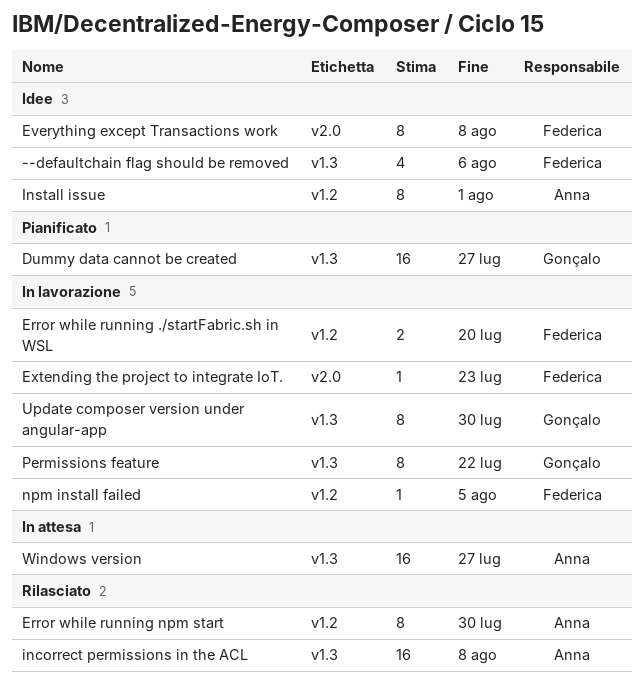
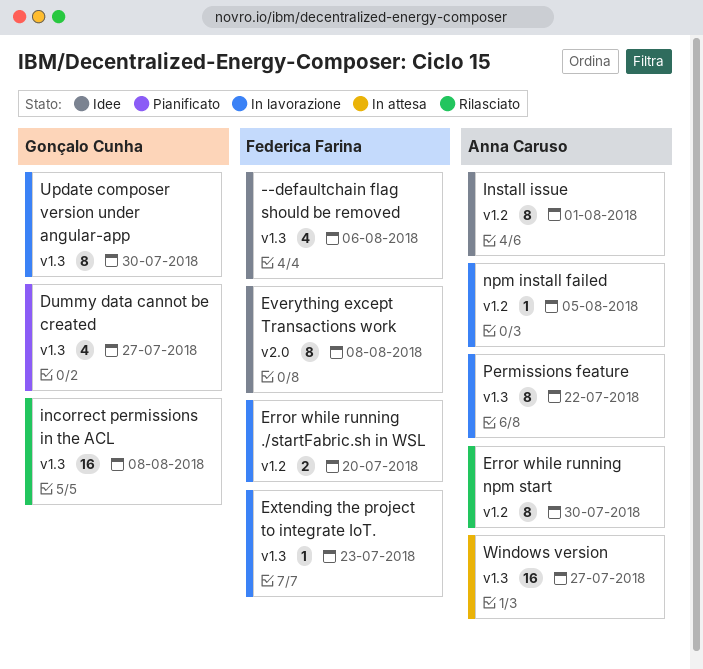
Dummy data cannot be created, estimate: 16 -> 4
Extending the project to integrate IoT., label: v2.0 -> v1.3
incorrect permissions in the ACL, owner: Anna Caruso -> Gonçalo Cunha
npm install failed, owner: Federica Farina -> Anna Caruso
Permissions feature, owner: Gonçalo Cunha -> Anna Caruso

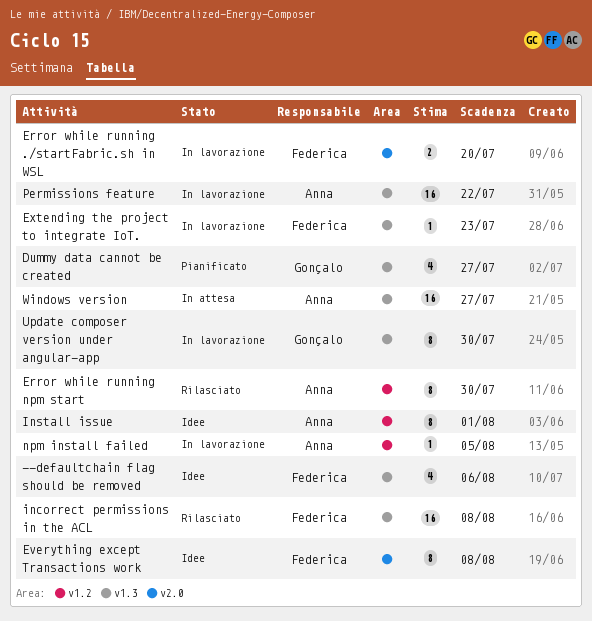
Error while running ./startFabric.sh in WSL, label: v1.2 -> v2.0
incorrect permissions in the ACL, owner: Gonçalo Cunha -> Federica Farina
Permissions feature, estimate: 8 -> 16

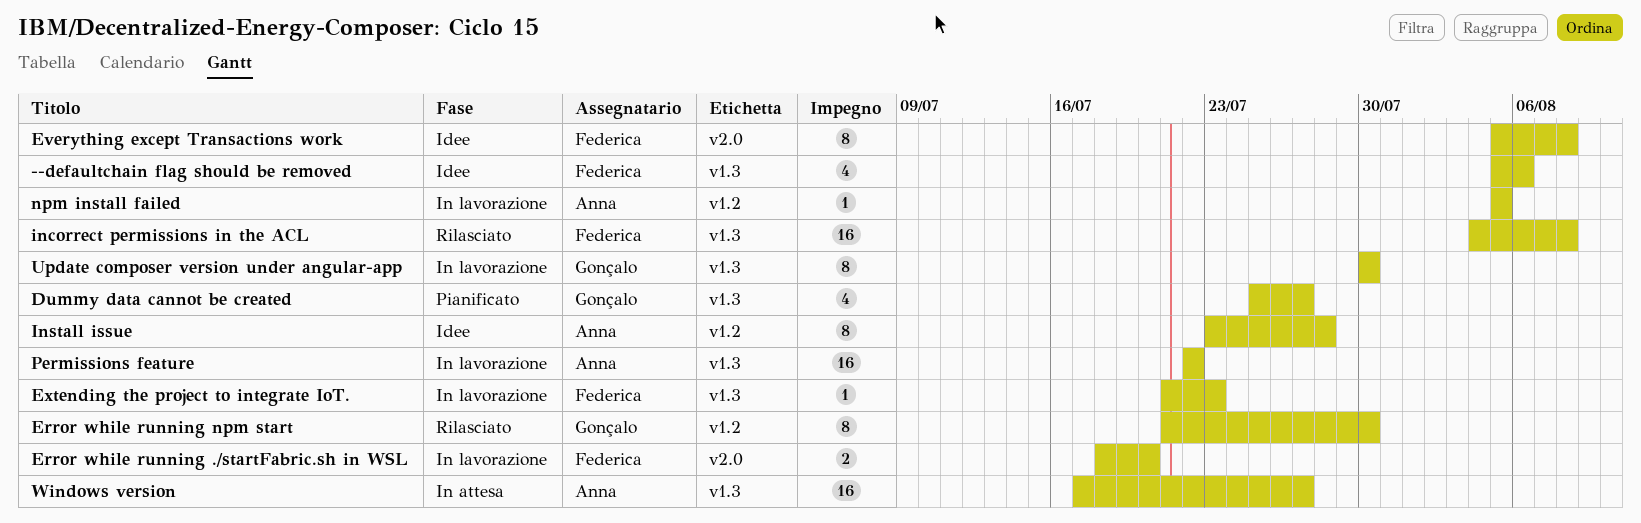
Error while running npm start, owner: Anna -> Gonçalo
Install issue, due: Aug 1 -> Jul 28

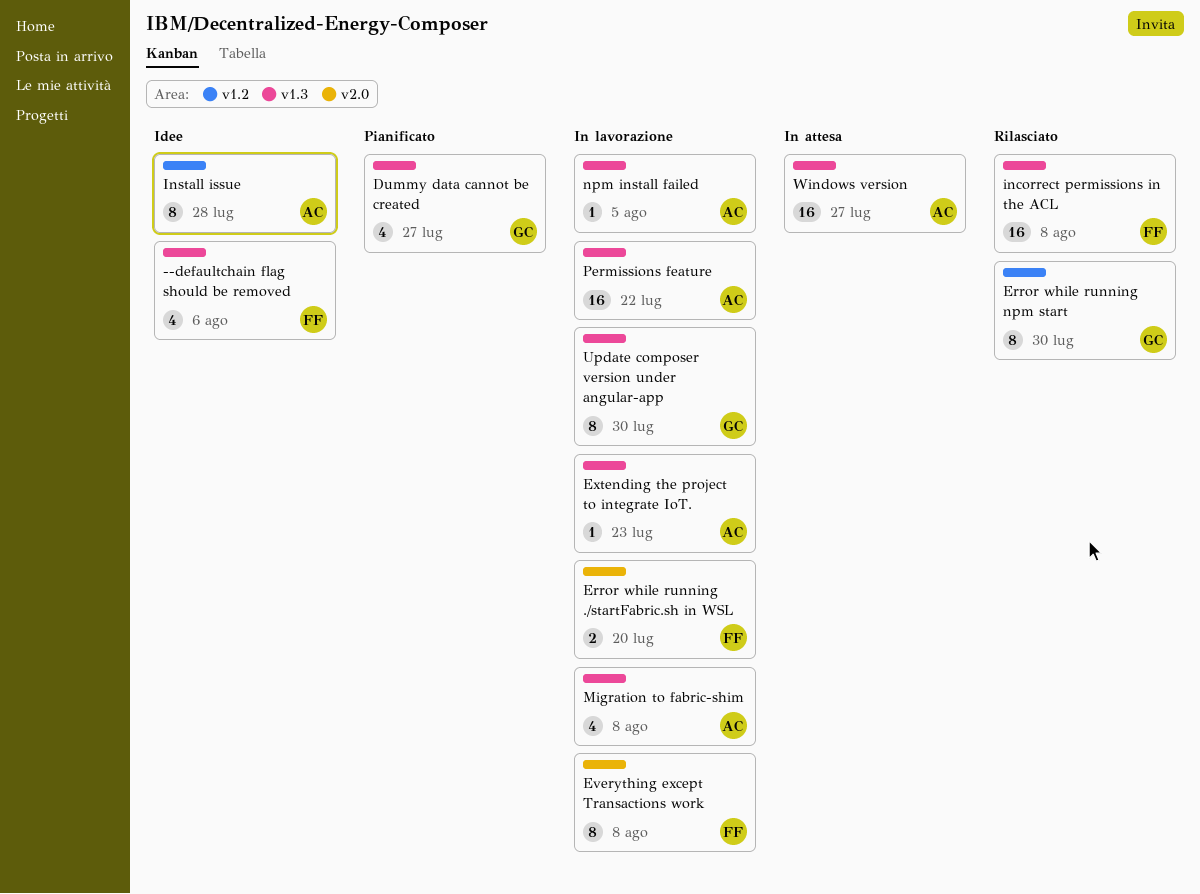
Everything except Transactions work, status: Idee -> In lavorazione
Extending the project to integrate IoT., owner: Federica -> Anna
Migration to fabric-shim: none -> present
npm install failed, label: v1.2 -> v1.3

